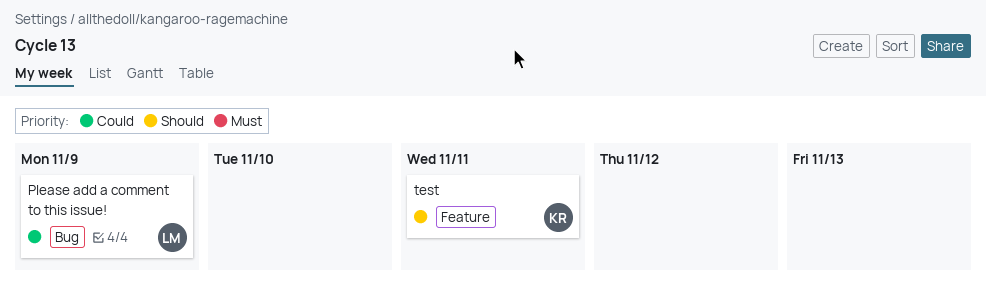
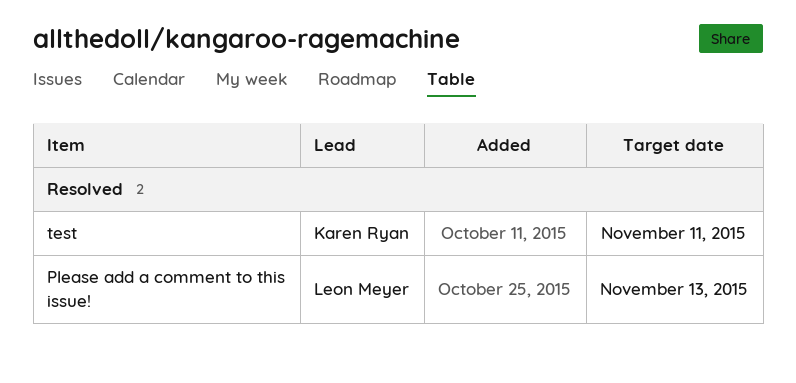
Please add a comment to this issue!, due: Nov 9 -> Nov 13

